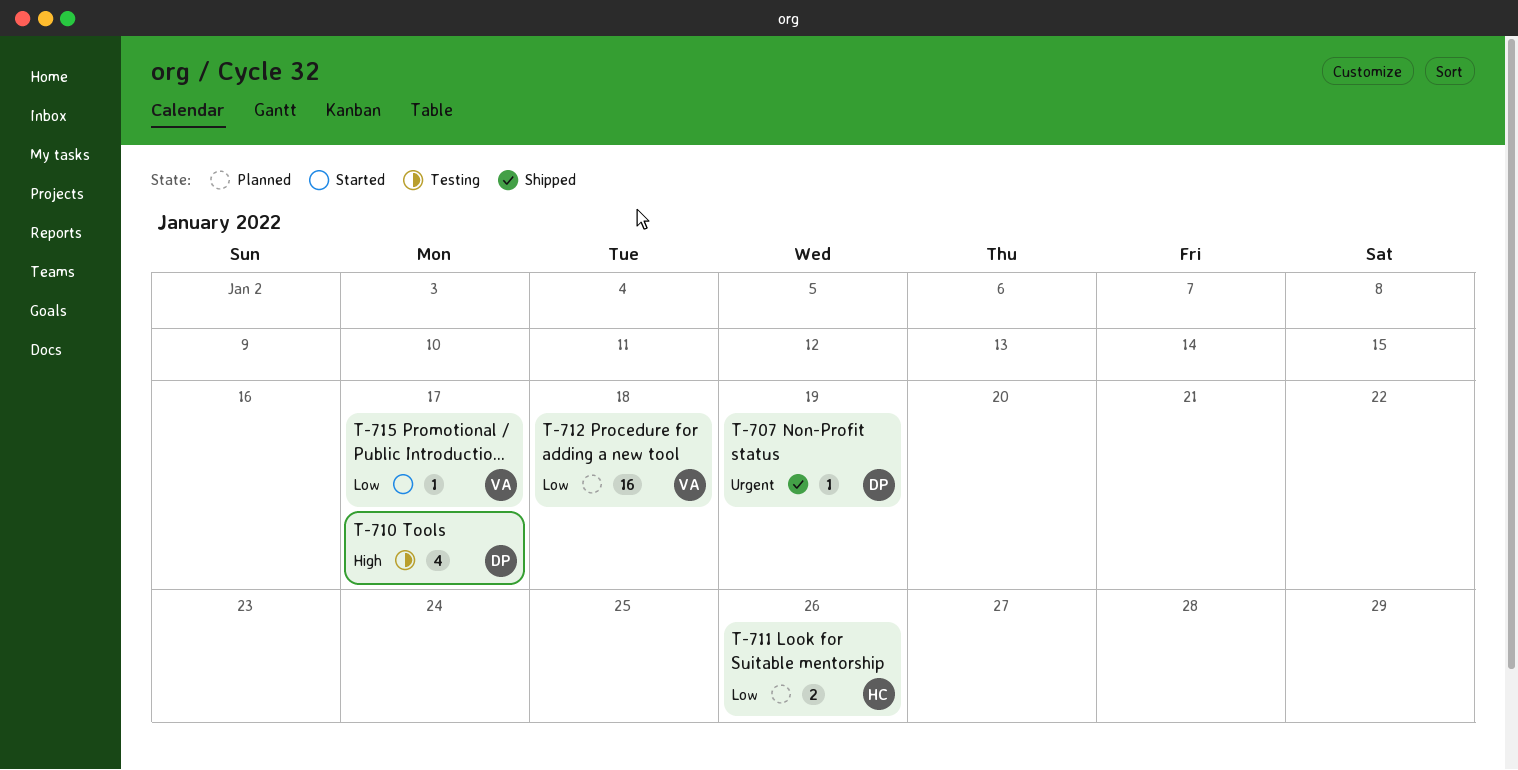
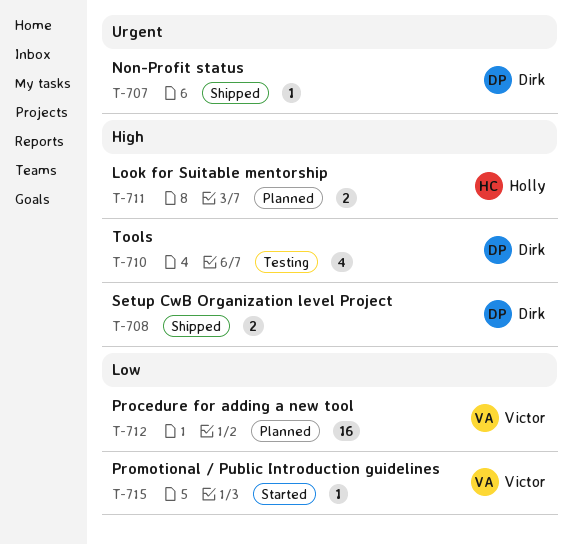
T-708: none -> present
T-711, priority: Low -> High

